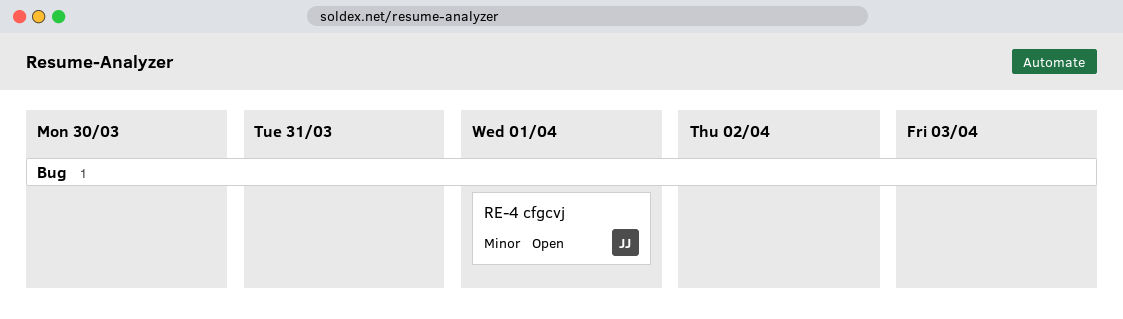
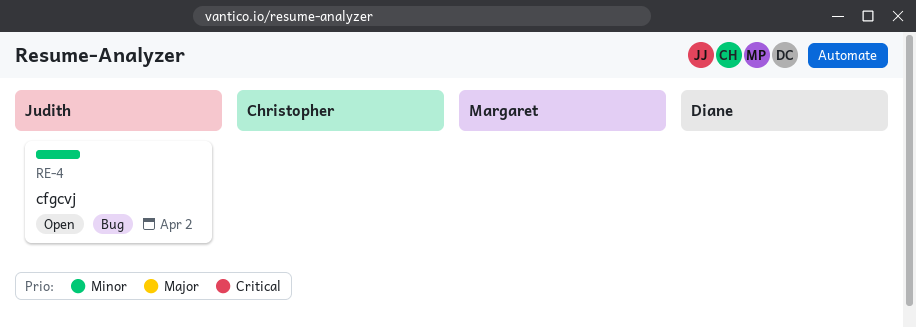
RE-4, due: Apr 1 -> Apr 2

